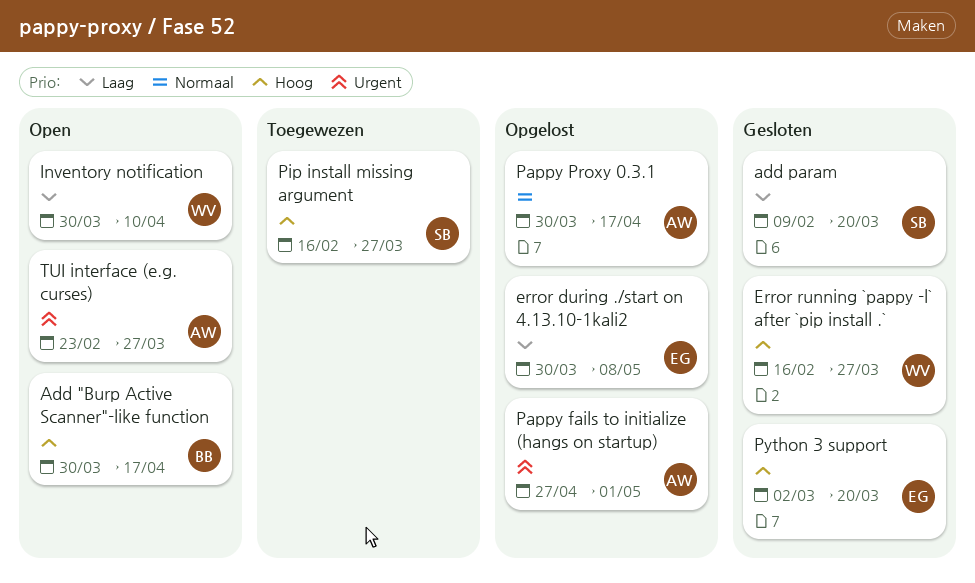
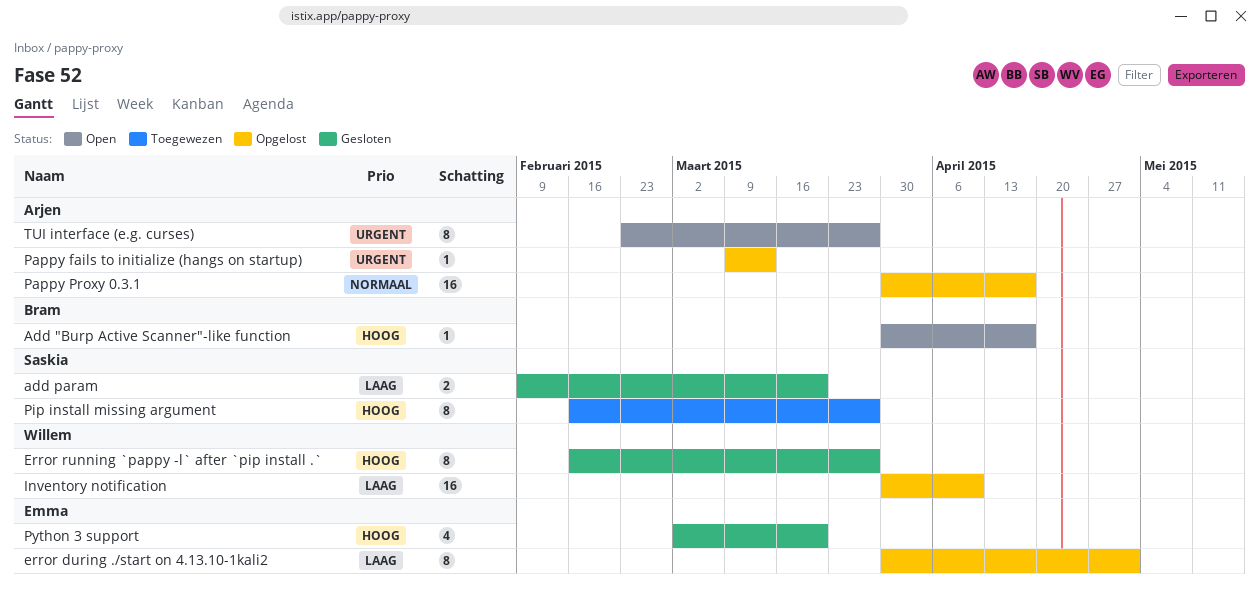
error during ./start on 4.13.10-1kali2, due: May 8 -> May 1
Inventory notification, status: Open -> Opgelost
Pappy fails to initialize (hangs on startup), start: Apr 27 -> Mar 9
Pappy fails to initialize (hangs on startup), due: May 1 -> Mar 13

